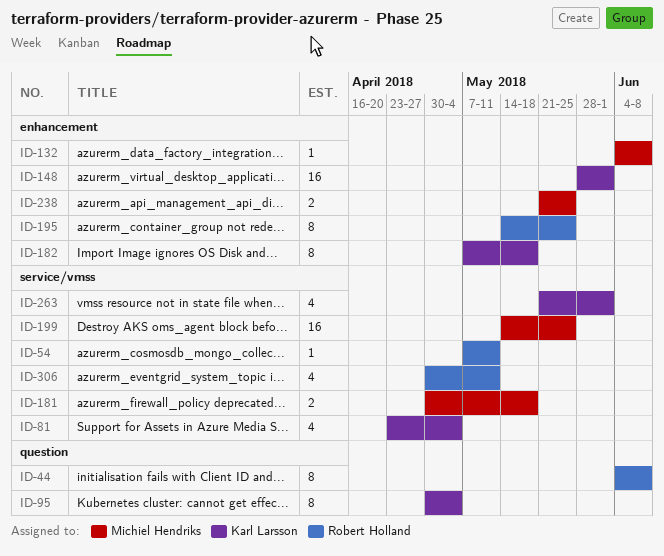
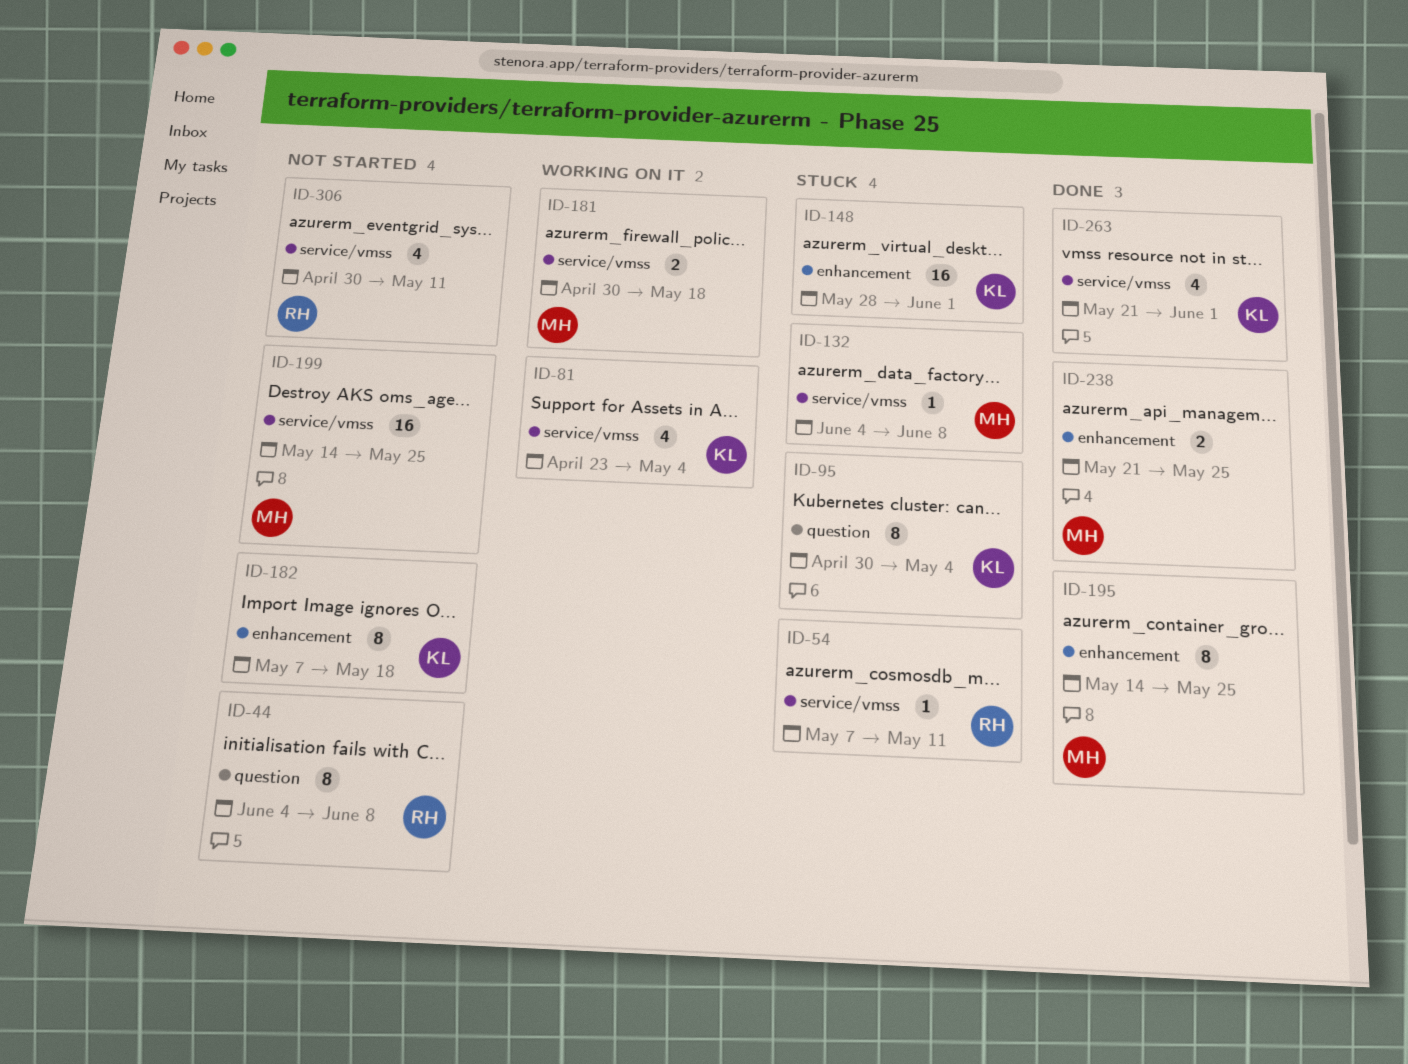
ID-132, label: enhancement -> service/vmss
ID-195, owner: Robert Holland -> Michiel Hendriks

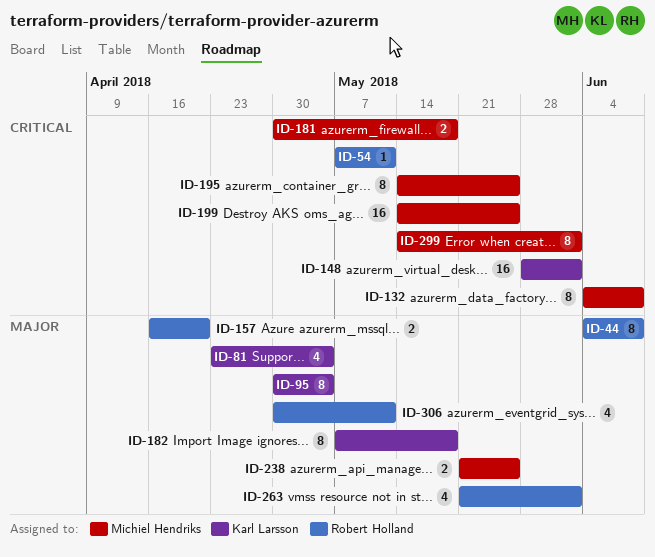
ID-132, estimate: 1 -> 8
ID-157: none -> present
ID-263, owner: Karl Larsson -> Robert Holland
ID-299: none -> present

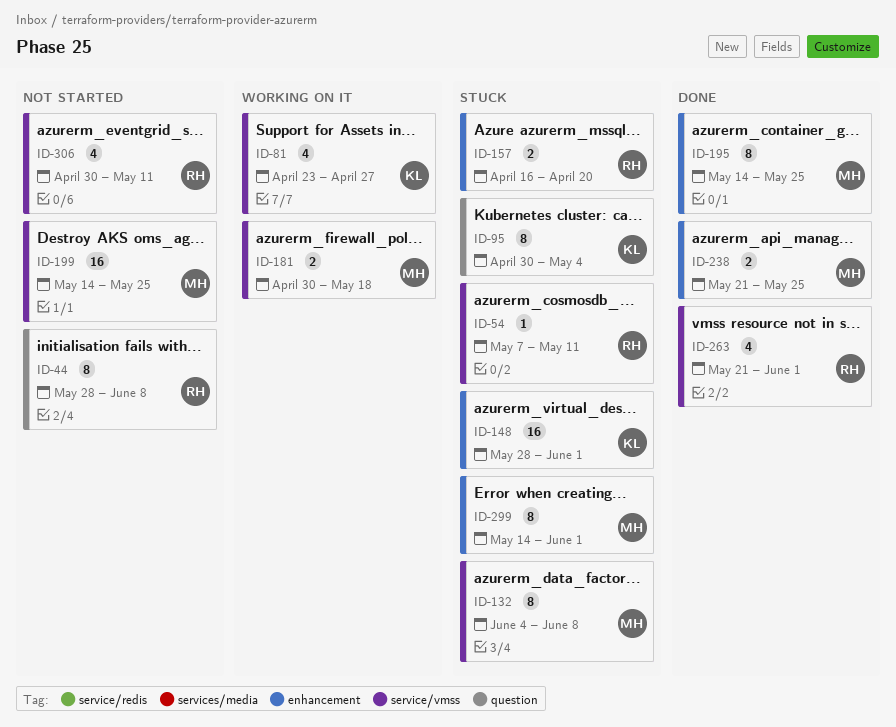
ID-44, start: Jun 4 -> May 28
ID-81, due: May 4 -> Apr 27
ID-182: present -> none

